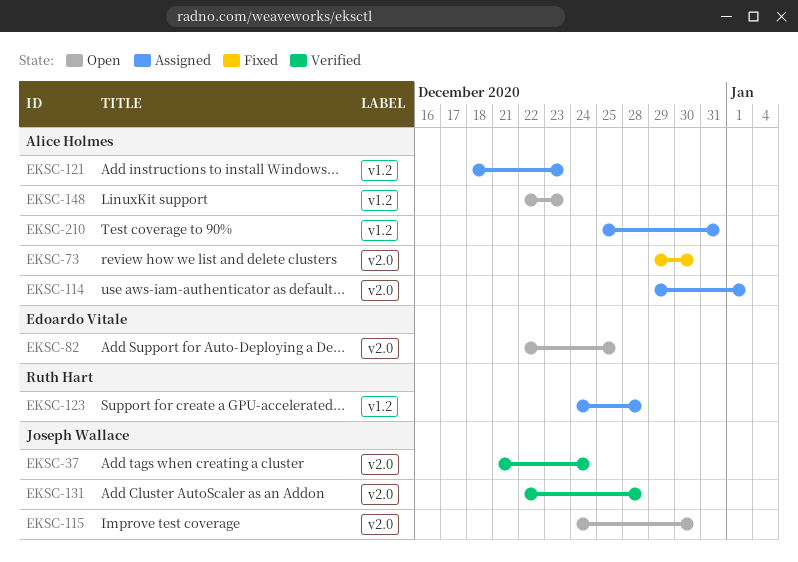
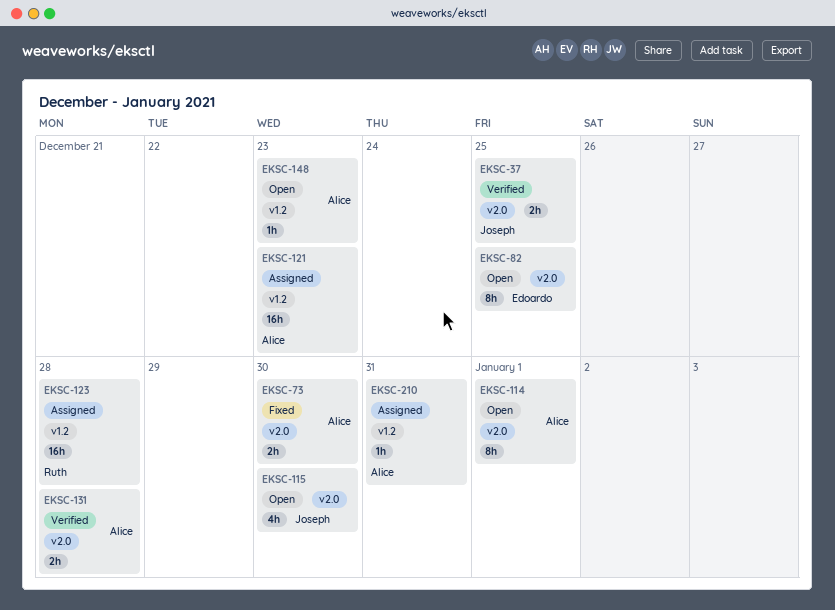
EKSC-37, due: Dec 24 -> Dec 25
EKSC-114, status: Assigned -> Open
EKSC-131, owner: Joseph Wallace -> Alice Holmes

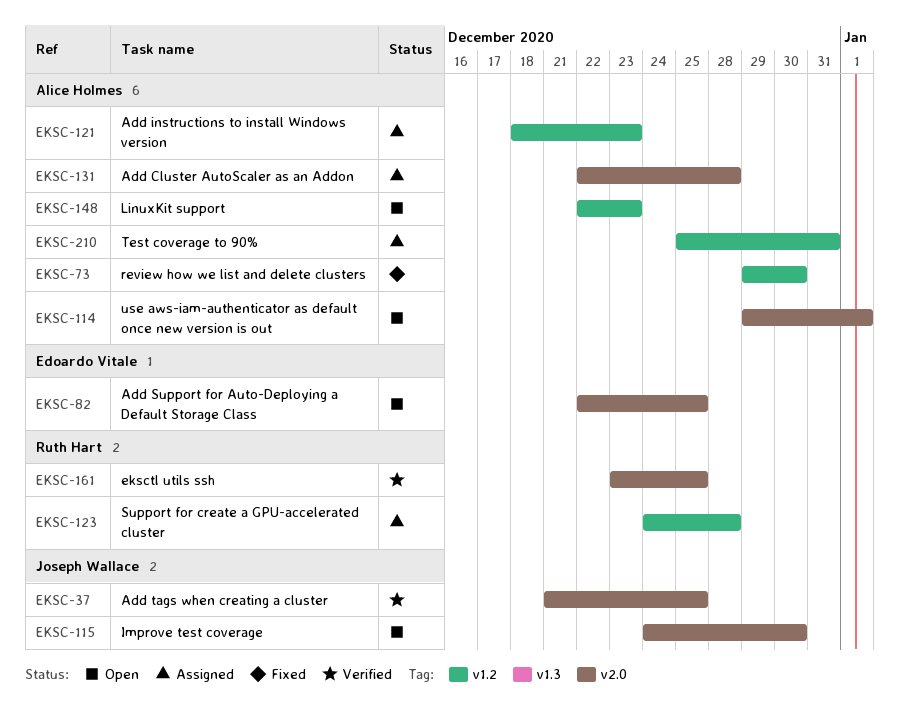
EKSC-73, label: v2.0 -> v1.2
EKSC-131, status: Verified -> Assigned
EKSC-161: none -> present

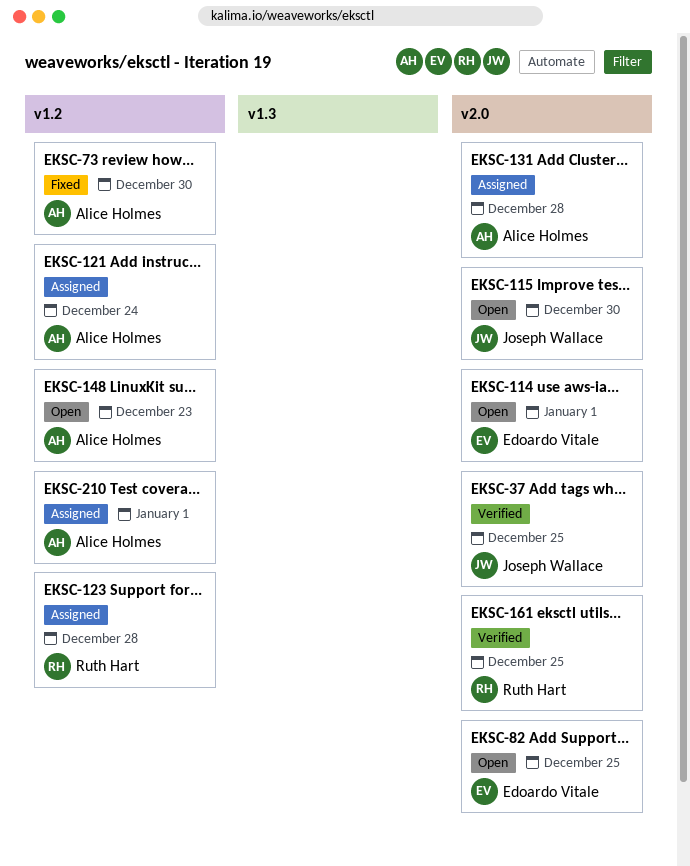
EKSC-114, owner: Alice Holmes -> Edoardo Vitale
EKSC-121, due: Dec 23 -> Dec 24
EKSC-210, due: Dec 31 -> Jan 1

